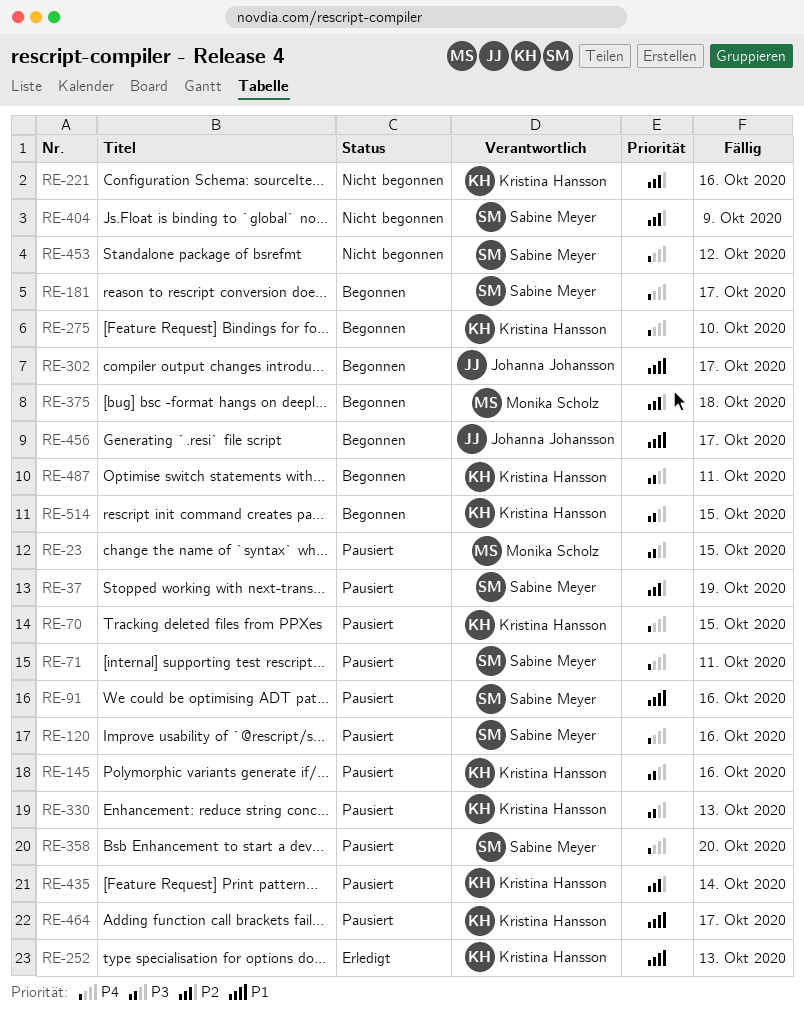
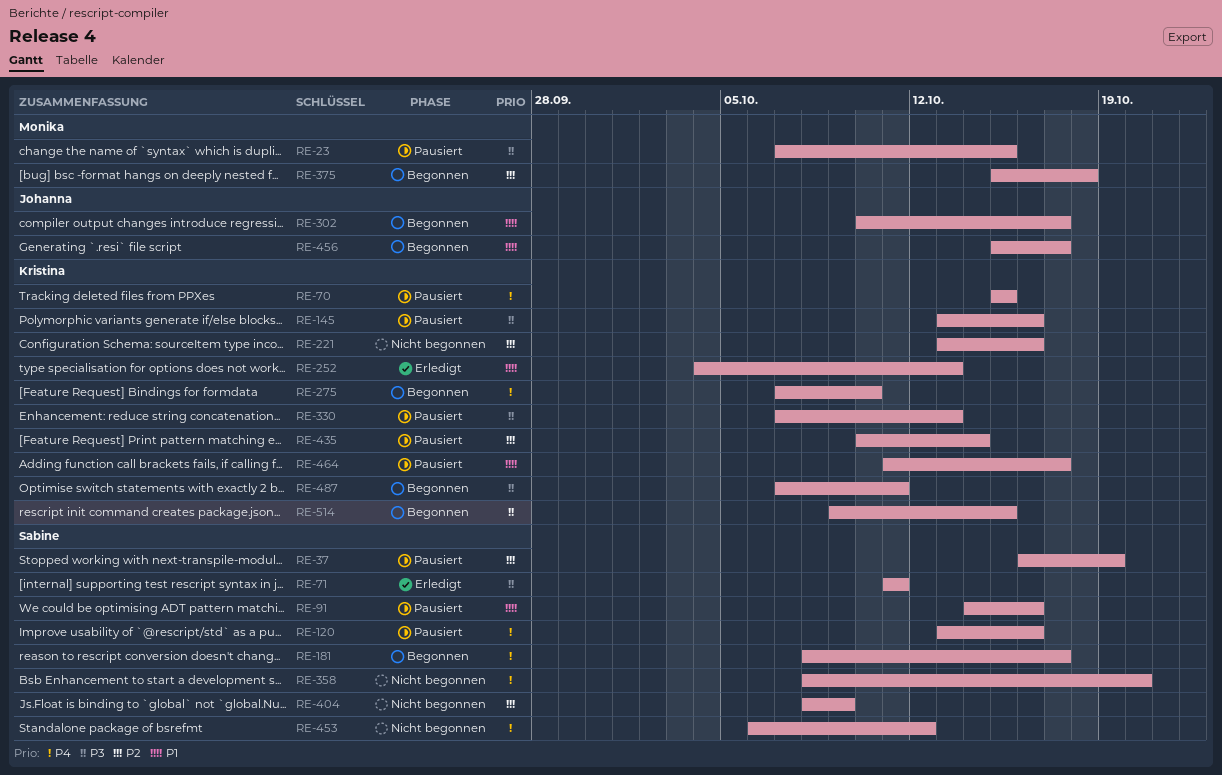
RE-71, status: Pausiert -> Erledigt
RE-71, priority: P4 -> P3
RE-358, status: Pausiert -> Nicht begonnen

